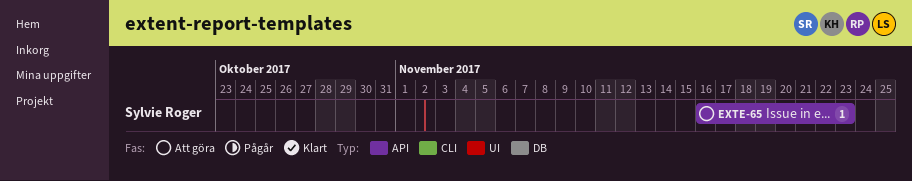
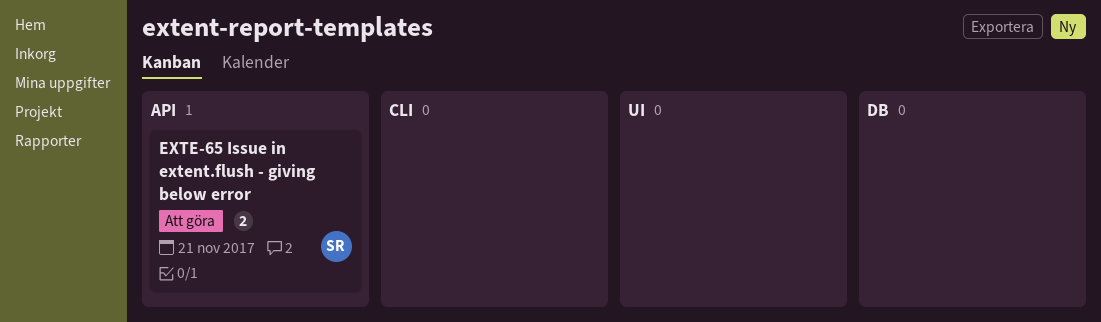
EXTE-65, estimate: 1 -> 2
EXTE-65, due: Nov 23 -> Nov 21

